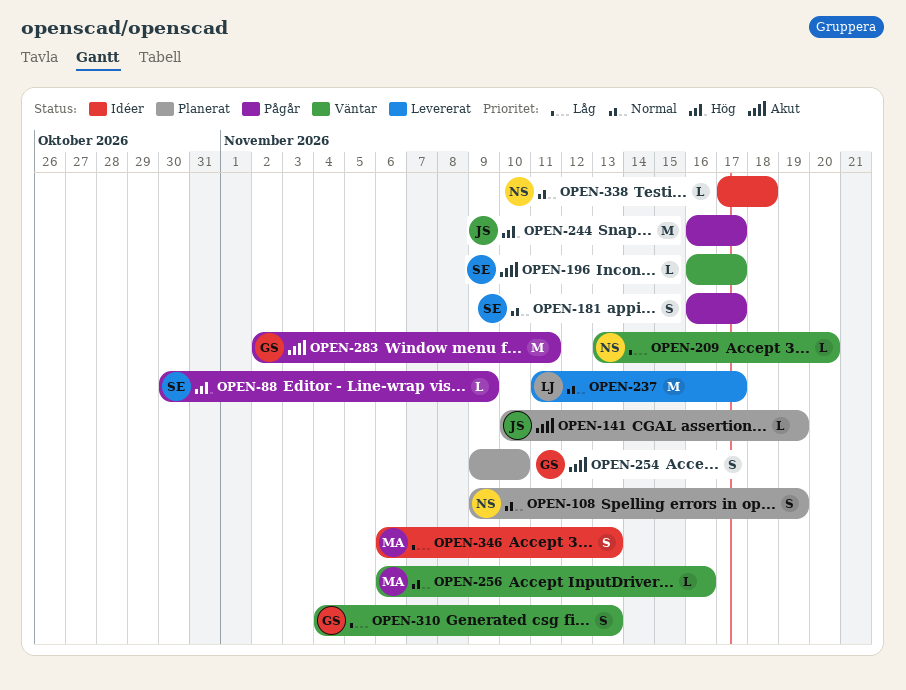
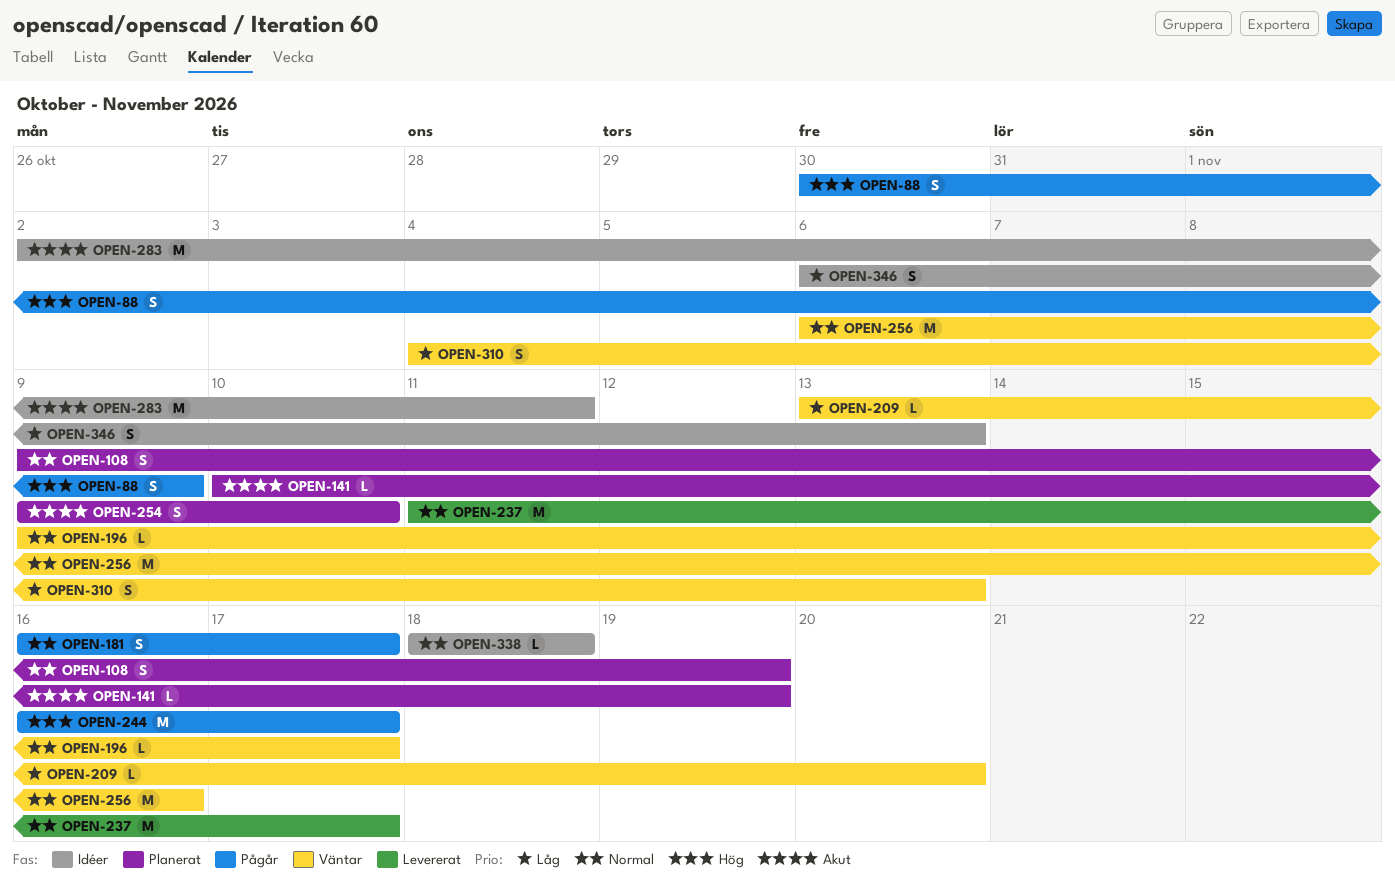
OPEN-88, estimate: L -> S
OPEN-196, priority: Akut -> Normal
OPEN-196, start: Nov 16 -> Nov 9
OPEN-256, estimate: L -> M
OPEN-283, status: Pågår -> Idéer
OPEN-338, start: Nov 17 -> Nov 18

